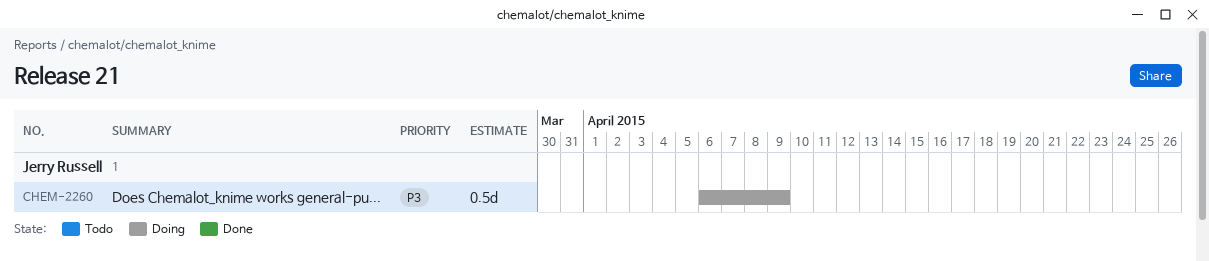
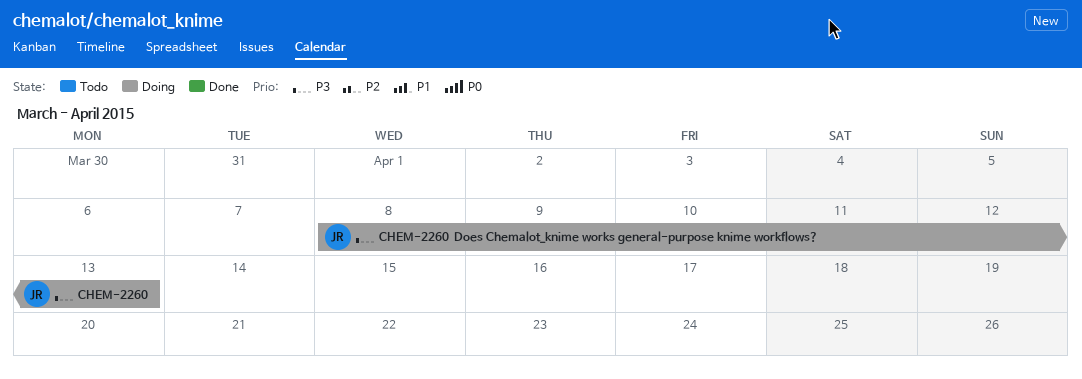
CHEM-2260, start: Apr 6 -> Apr 8
CHEM-2260, due: Apr 9 -> Apr 13

